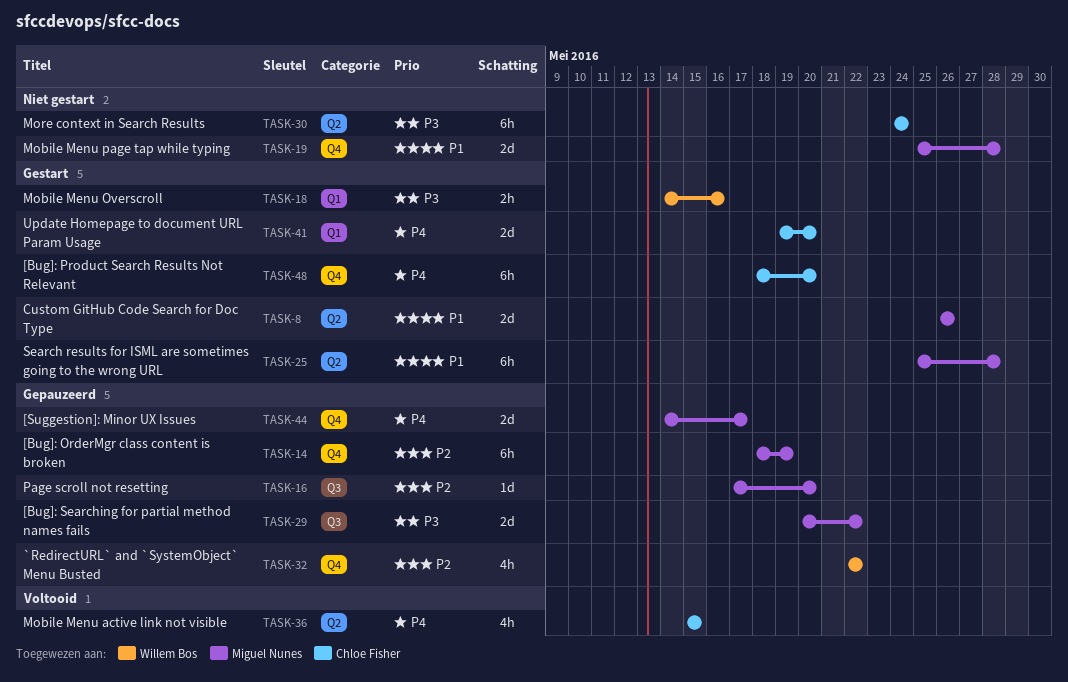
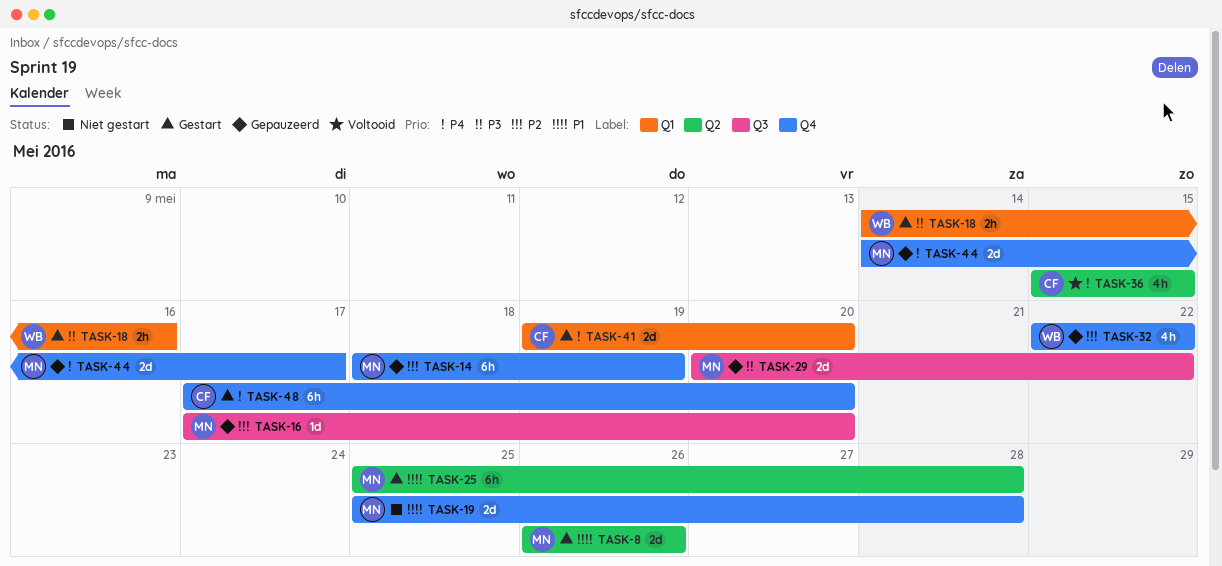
TASK-30: present -> none
TASK-48, start: May 18 -> May 17

